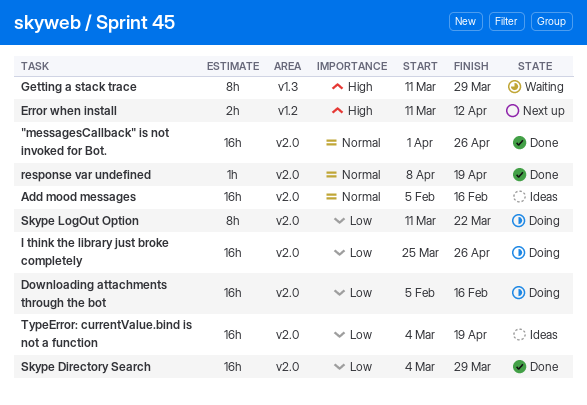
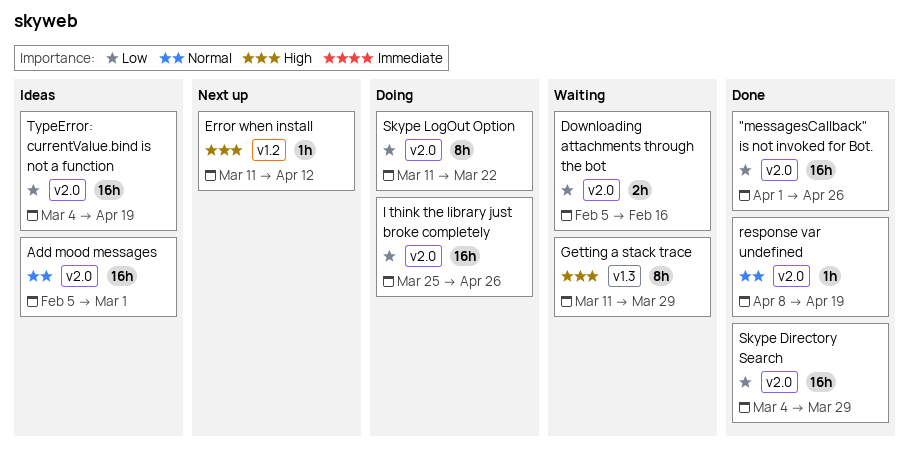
"messagesCallback" is not invoked for Bot., priority: Normal -> Low
Add mood messages, due: Feb 16 -> Mar 1
Downloading attachments through the bot, status: Doing -> Waiting
Downloading attachments through the bot, estimate: 16h -> 2h
Error when install, estimate: 2h -> 1h

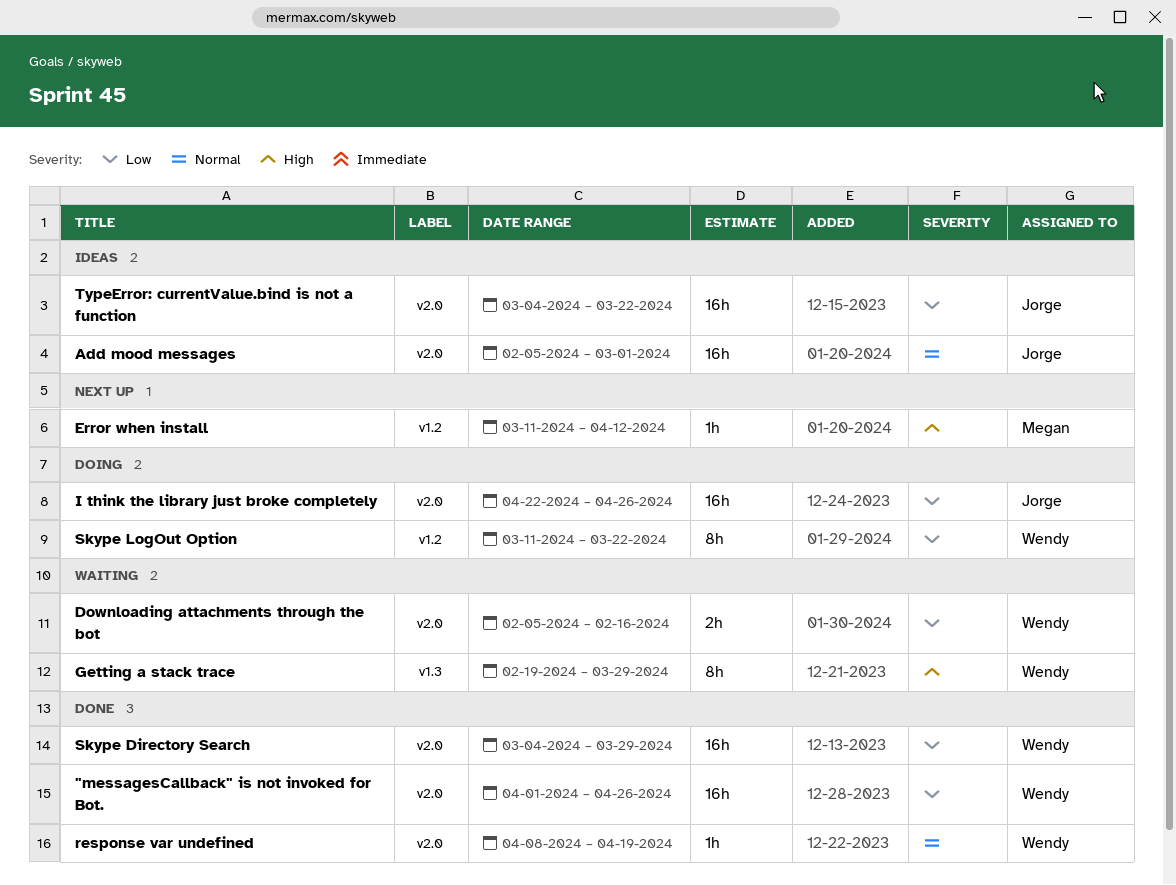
Getting a stack trace, start: Mar 11 -> Feb 19
I think the library just broke completely, start: Mar 25 -> Apr 22
Skype LogOut Option, label: v2.0 -> v1.2
TypeError: currentValue.bind is not a function, due: Apr 19 -> Mar 22

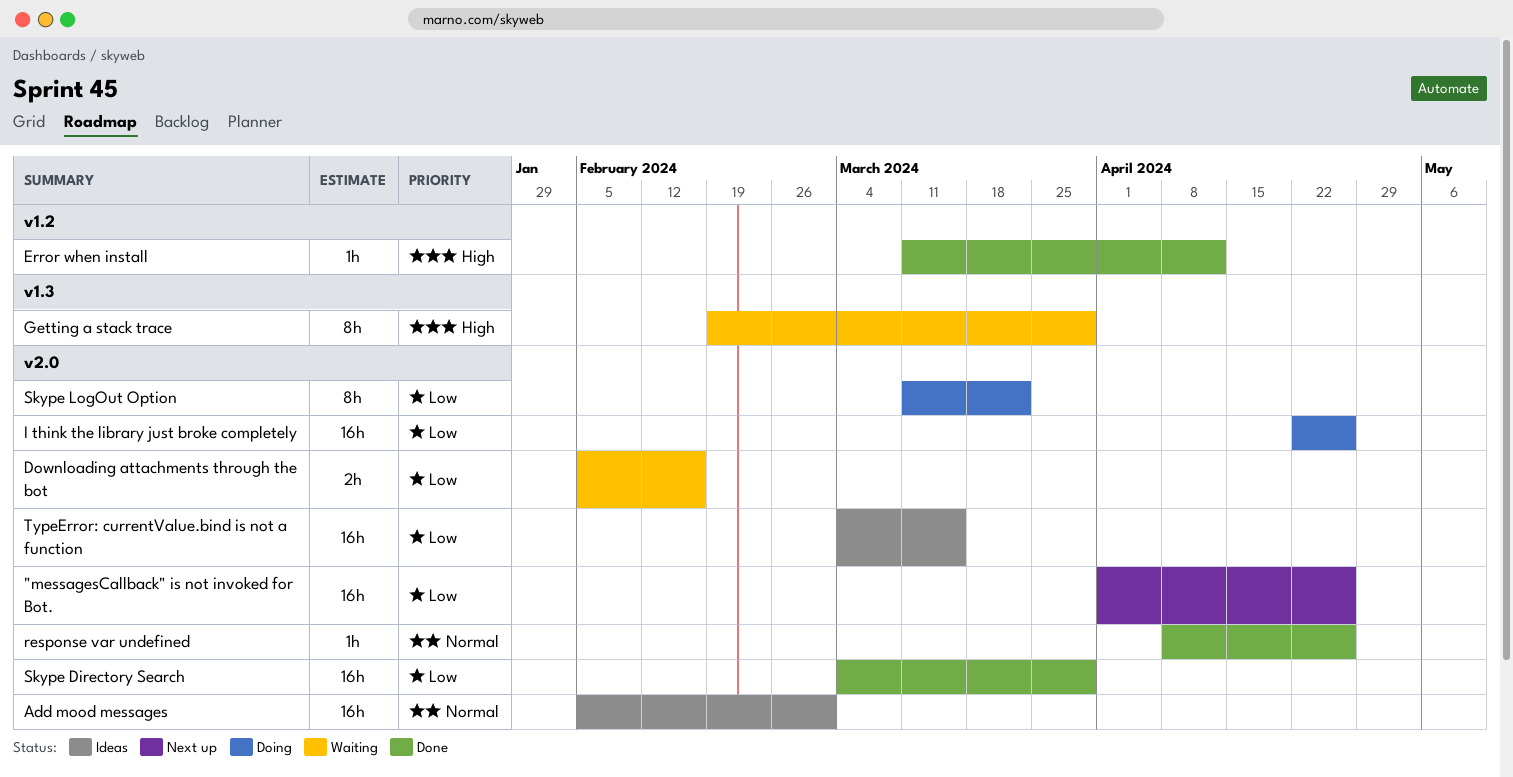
"messagesCallback" is not invoked for Bot., status: Done -> Next up
Error when install, status: Next up -> Done
response var undefined, due: Apr 19 -> Apr 26
Skype LogOut Option, label: v1.2 -> v2.0
TypeError: currentValue.bind is not a function, due: Mar 22 -> Mar 15

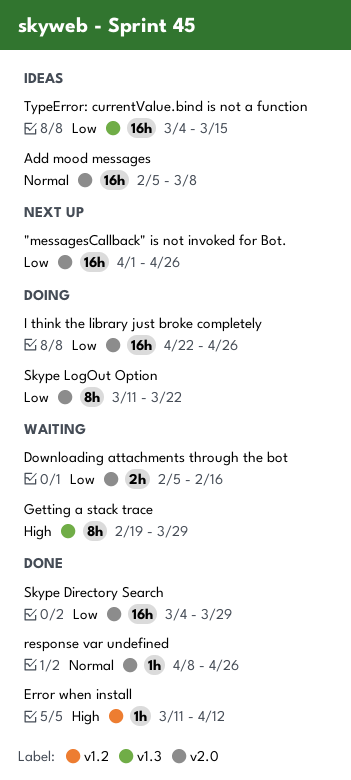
Add mood messages, due: Mar 1 -> Mar 8
TypeError: currentValue.bind is not a function, label: v2.0 -> v1.3

